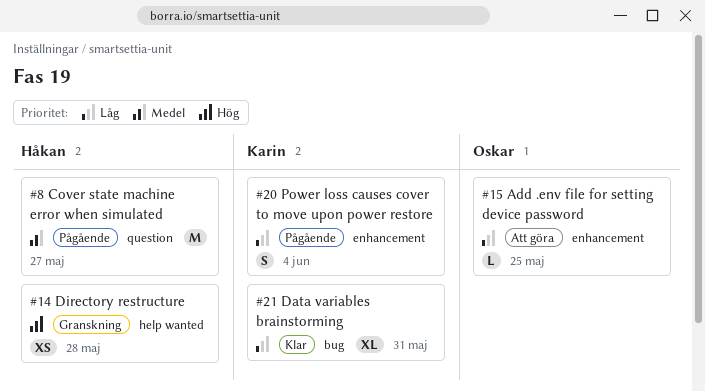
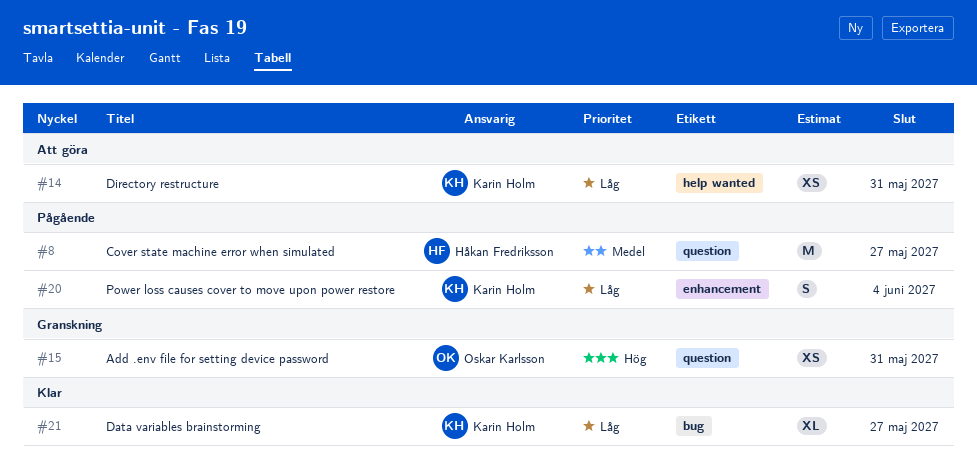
#14, status: Granskning -> Att göra
#14, owner: Håkan Fredriksson -> Karin Holm
#14, priority: Hög -> Låg
#14, due: May 28 -> May 31
#15, status: Att göra -> Granskning
#15, priority: Låg -> Hög
#15, label: enhancement -> question
#15, estimate: L -> XS
#15, due: May 25 -> May 31
#21, due: May 31 -> May 27

